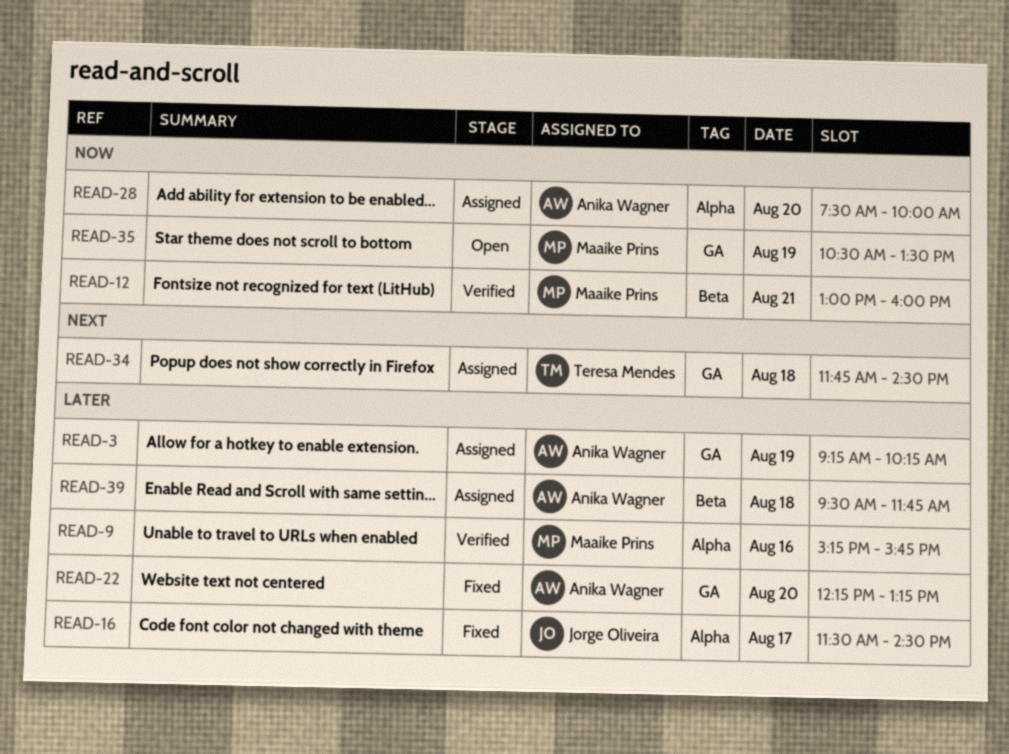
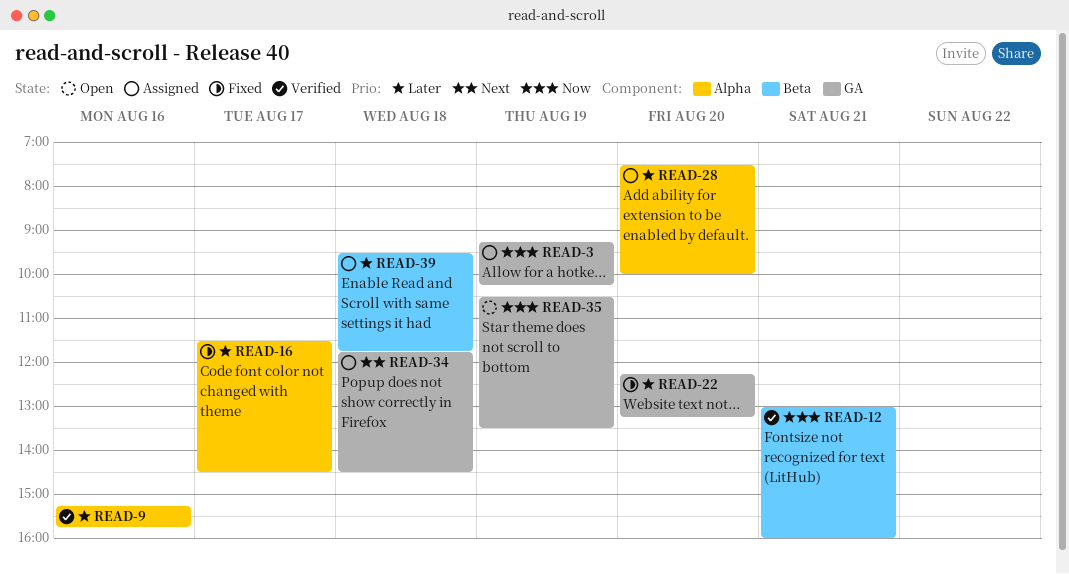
READ-3, priority: Later -> Now
READ-28, priority: Now -> Later

